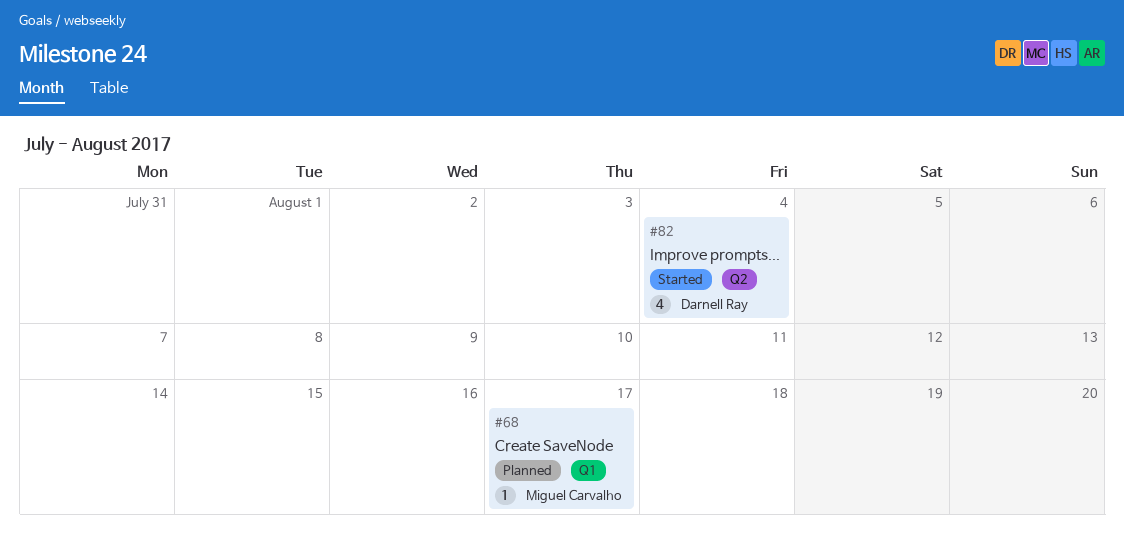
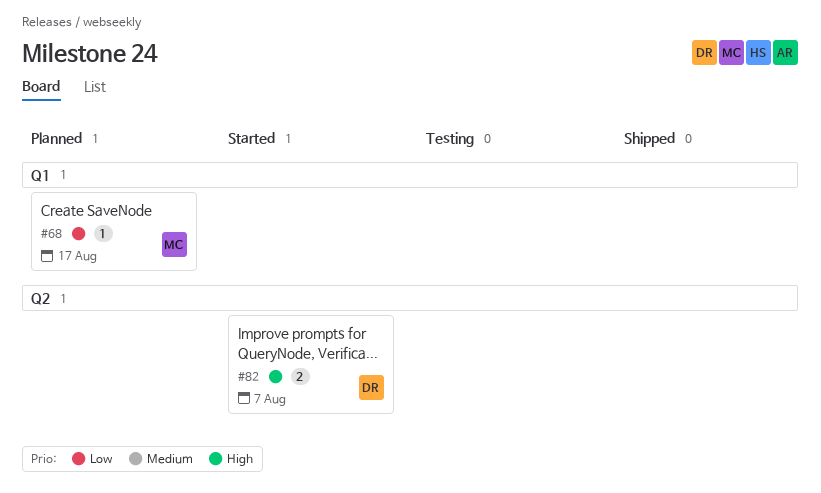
#82, estimate: 4 -> 2
#82, due: Aug 4 -> Aug 7

